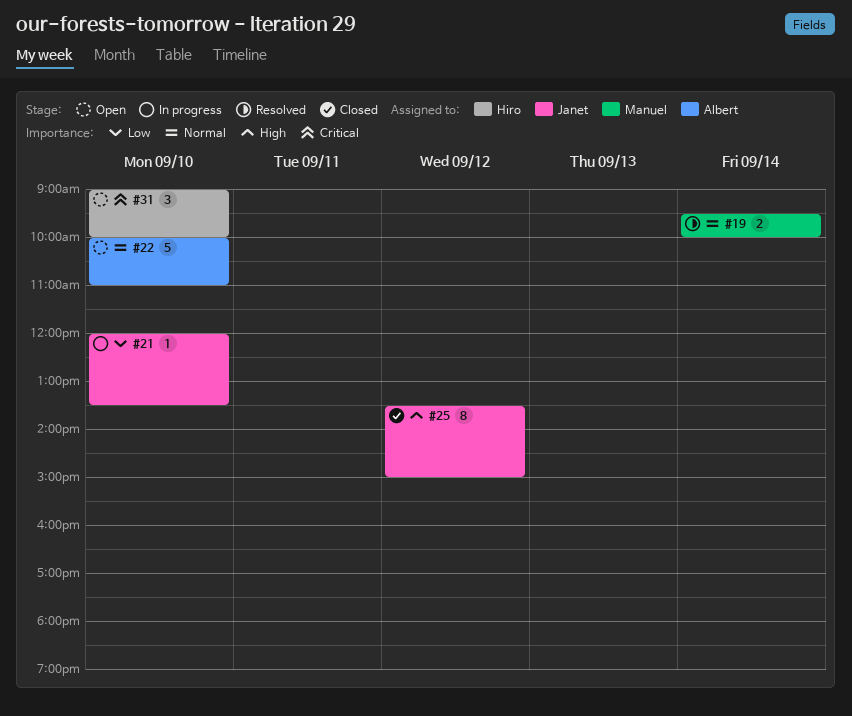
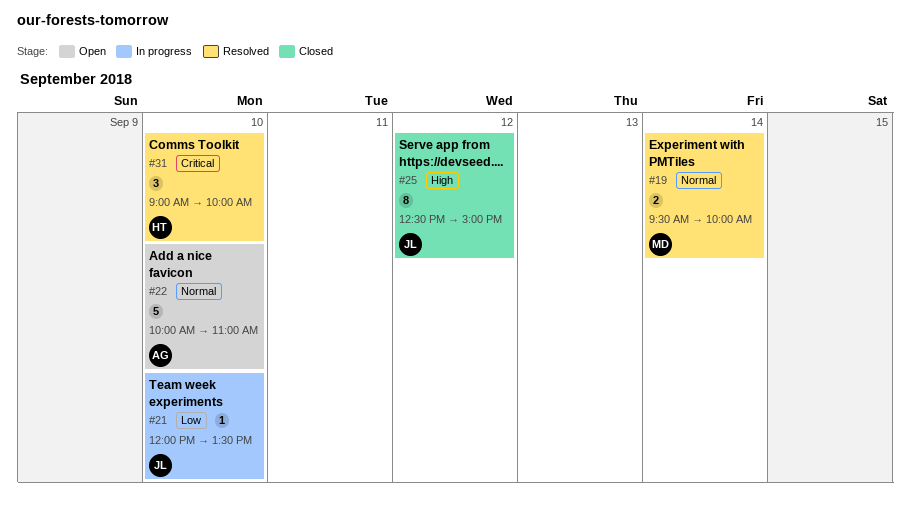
#25, begins: 13:30 -> 12:30
#31, status: Open -> Resolved

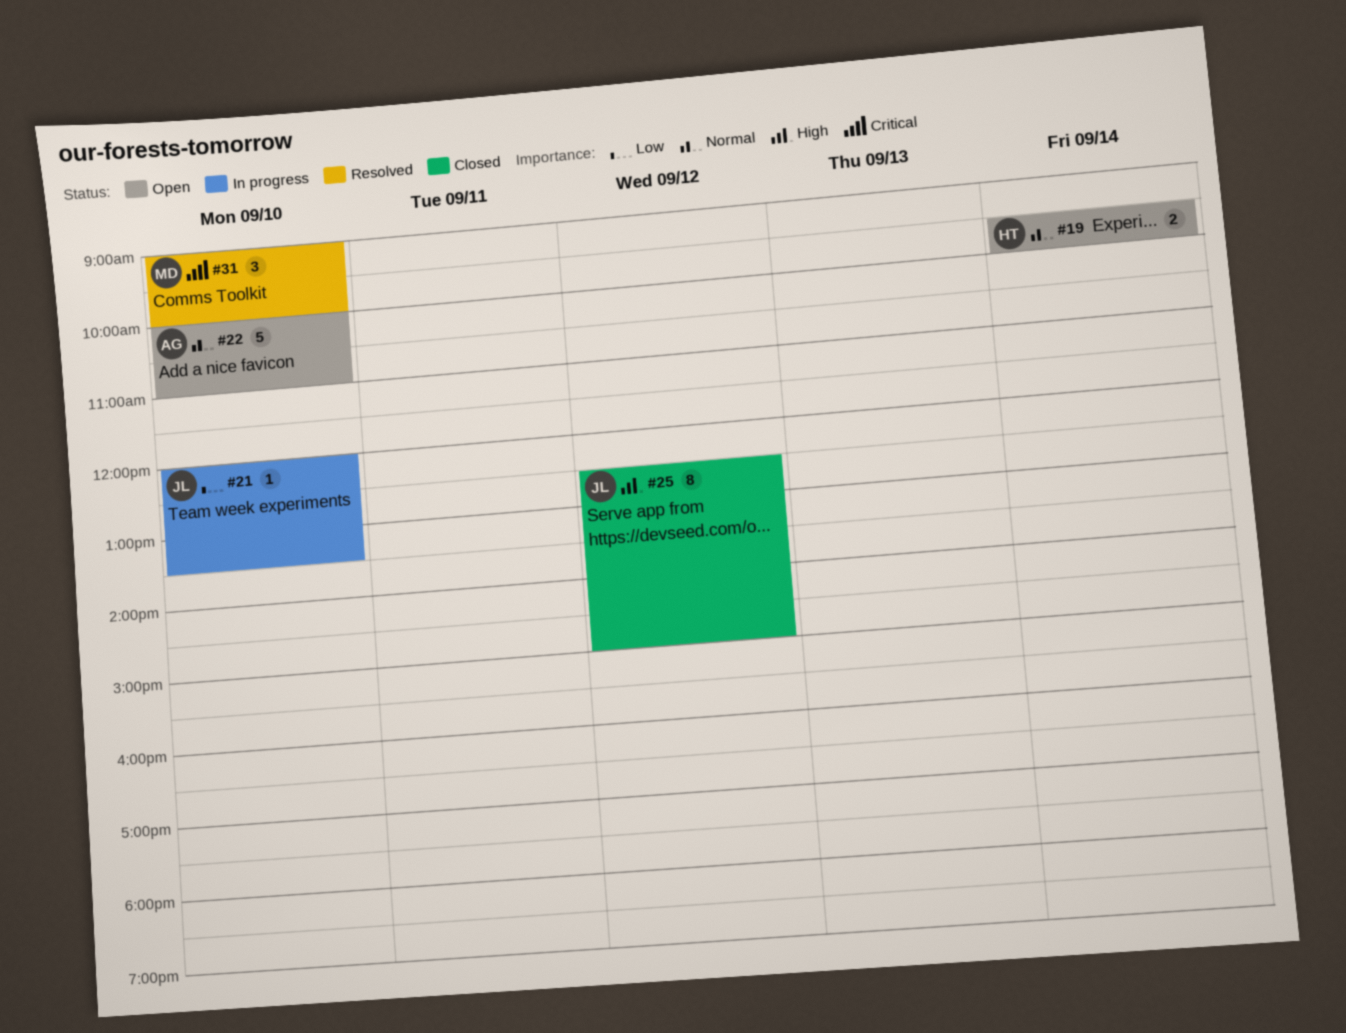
#19, status: Resolved -> Open
#19, owner: MD -> HT
#31, owner: HT -> MD

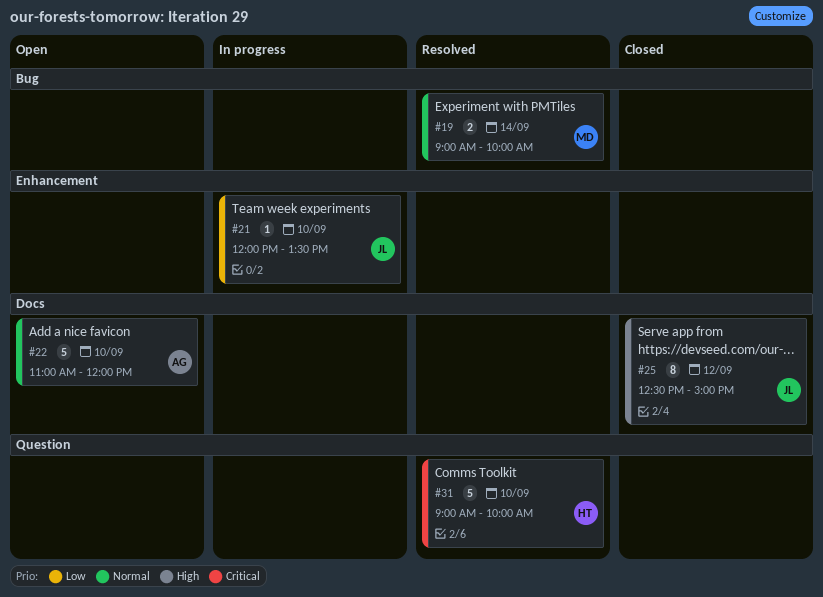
#19, status: Open -> Resolved
#19, owner: HT -> MD
#19, begins: 09:30 -> 09:00
#22, begins: 10:00 -> 11:00
#22, ends: 11:00 -> 12:00
#31, owner: MD -> HT
#31, estimate: 3 -> 5

